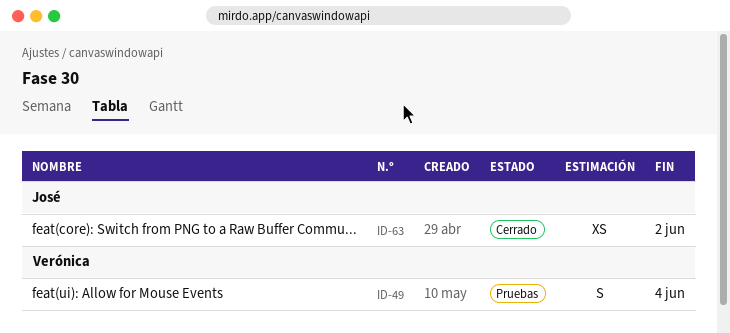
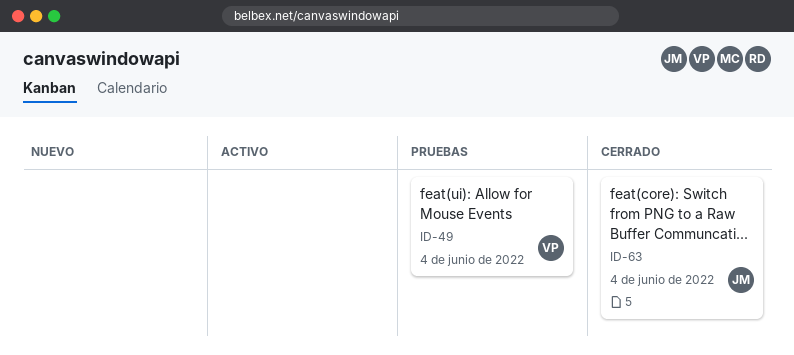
ID-63, due: Jun 2 -> Jun 4

